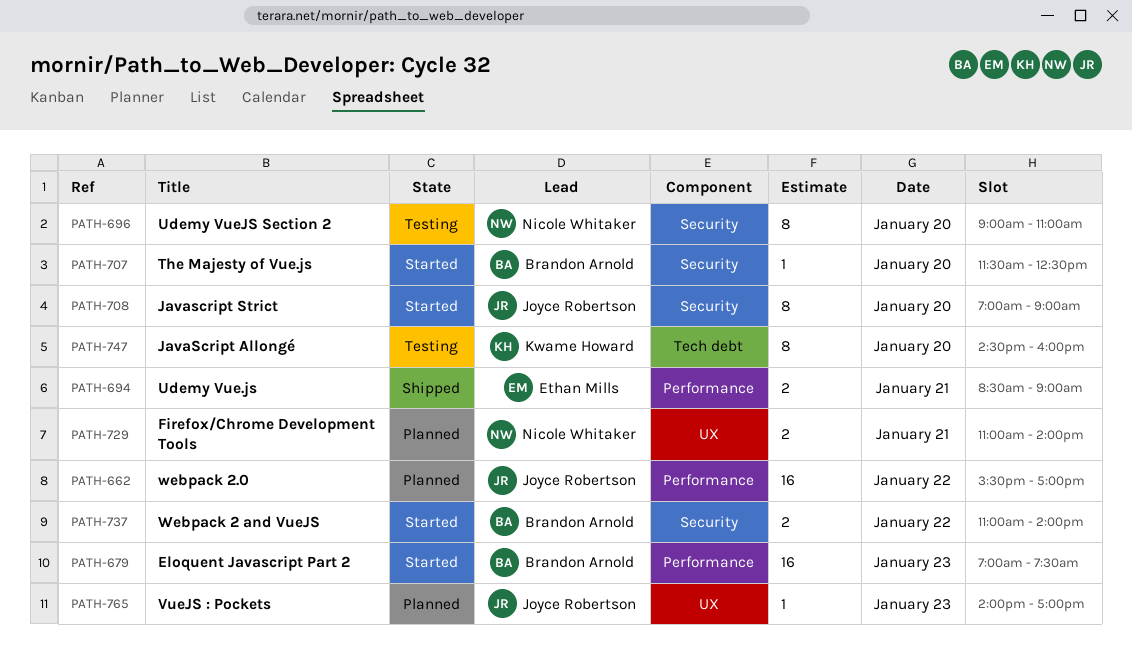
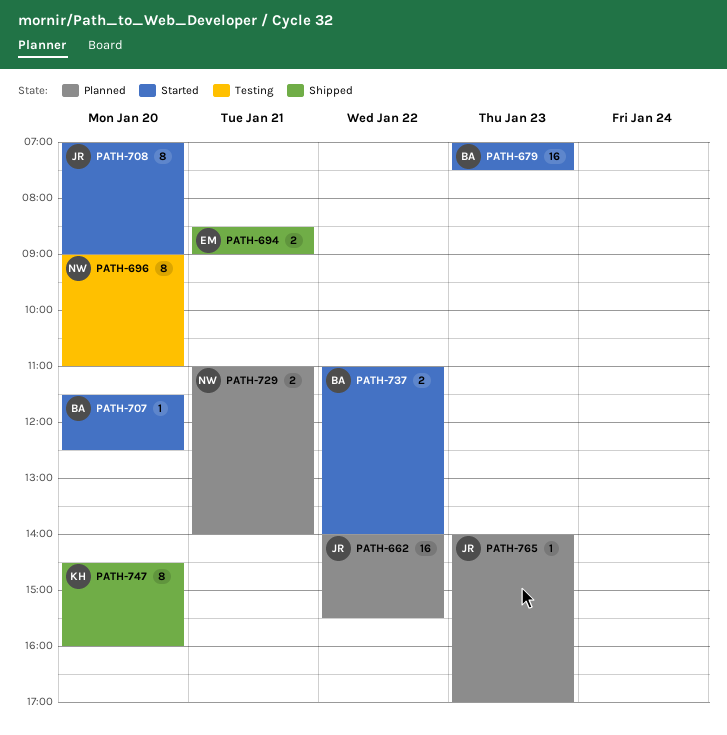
PATH-662, begins: 15:30 -> 14:00
PATH-662, ends: 17:00 -> 15:30
PATH-747, status: Testing -> Shipped

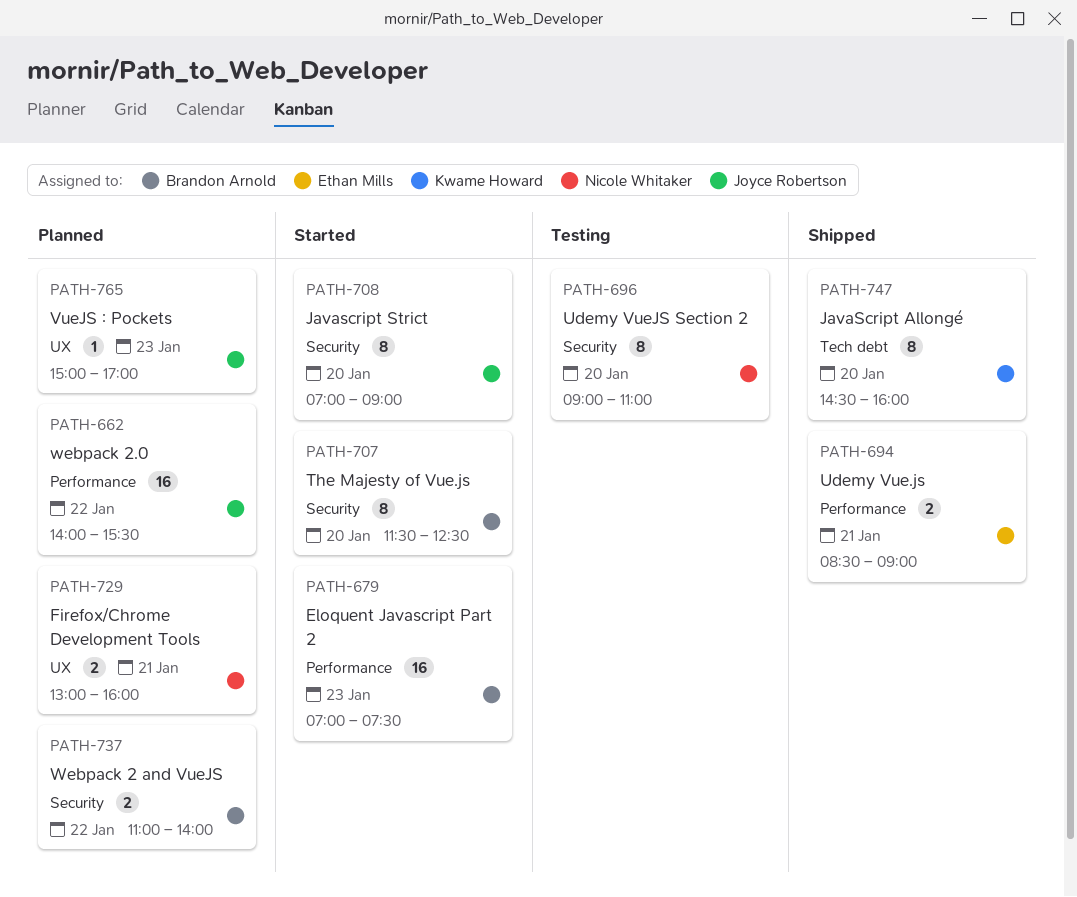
PATH-707, estimate: 1 -> 8
PATH-729, begins: 11:00 -> 13:00
PATH-729, ends: 14:00 -> 16:00
PATH-737, status: Started -> Planned
PATH-765, begins: 14:00 -> 15:00

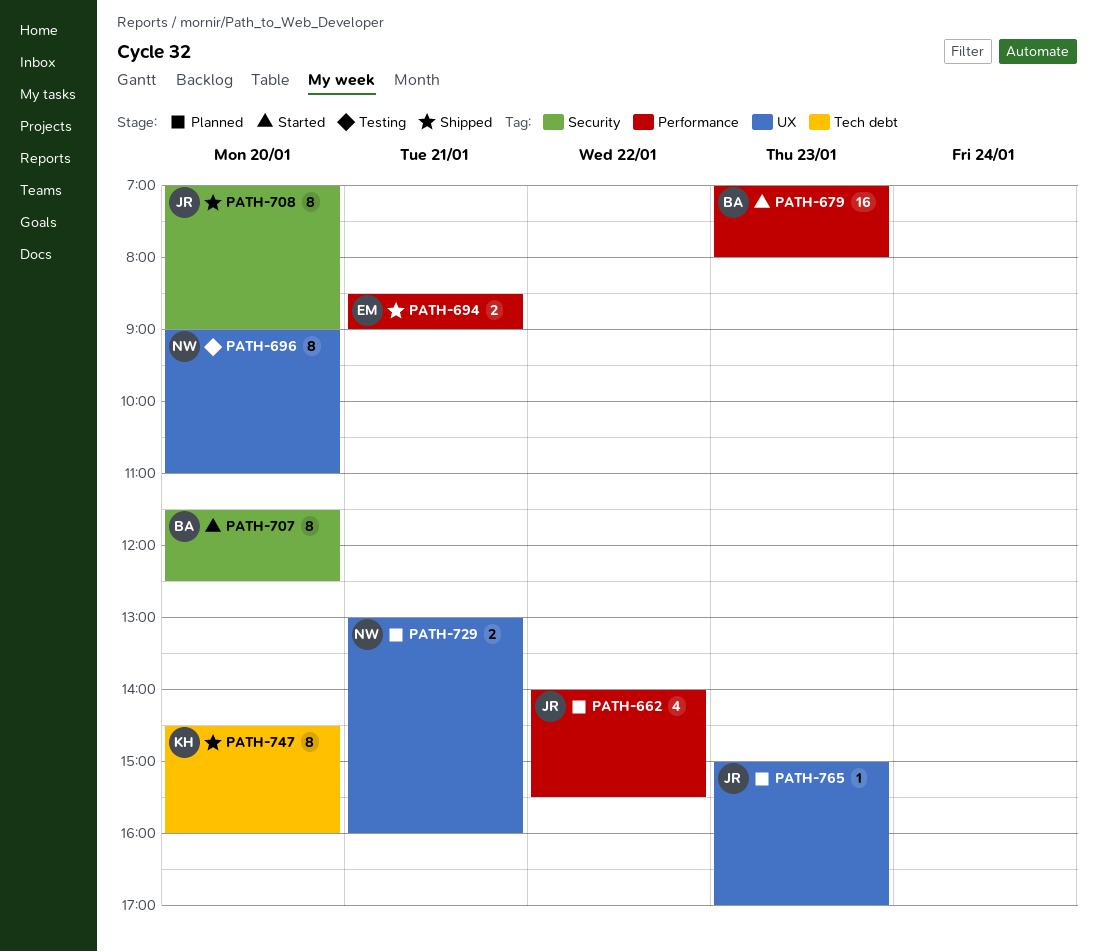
PATH-662, estimate: 16 -> 4
PATH-679, ends: 07:30 -> 08:00
PATH-696, label: Security -> UX
PATH-708, status: Started -> Shipped
PATH-737: present -> none

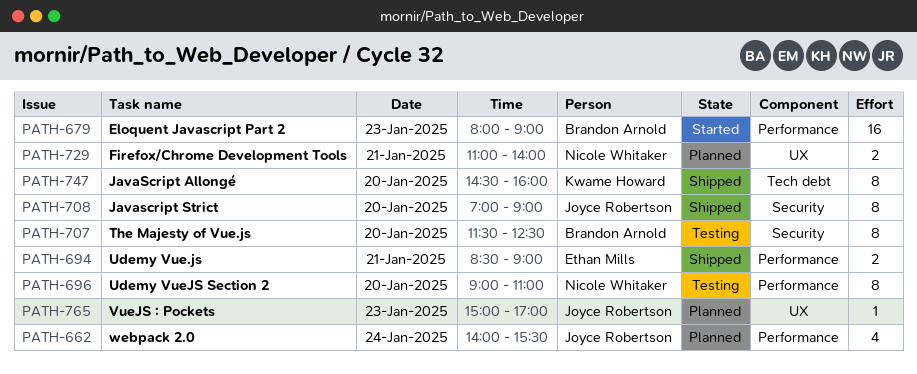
PATH-662, day: Jan 22 -> Jan 24
PATH-679, begins: 07:00 -> 08:00
PATH-679, ends: 08:00 -> 09:00
PATH-696, label: UX -> Performance
PATH-707, status: Started -> Testing
PATH-729, begins: 13:00 -> 11:00
PATH-729, ends: 16:00 -> 14:00

